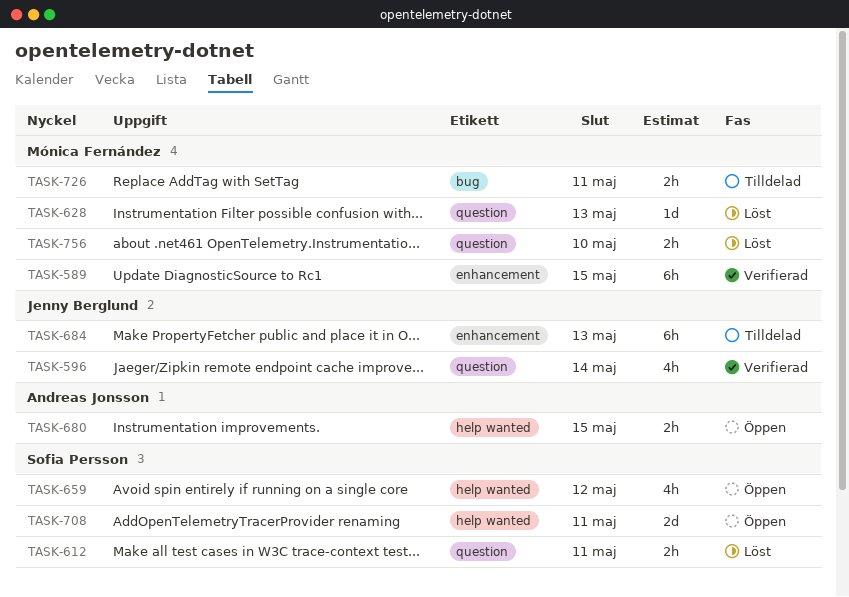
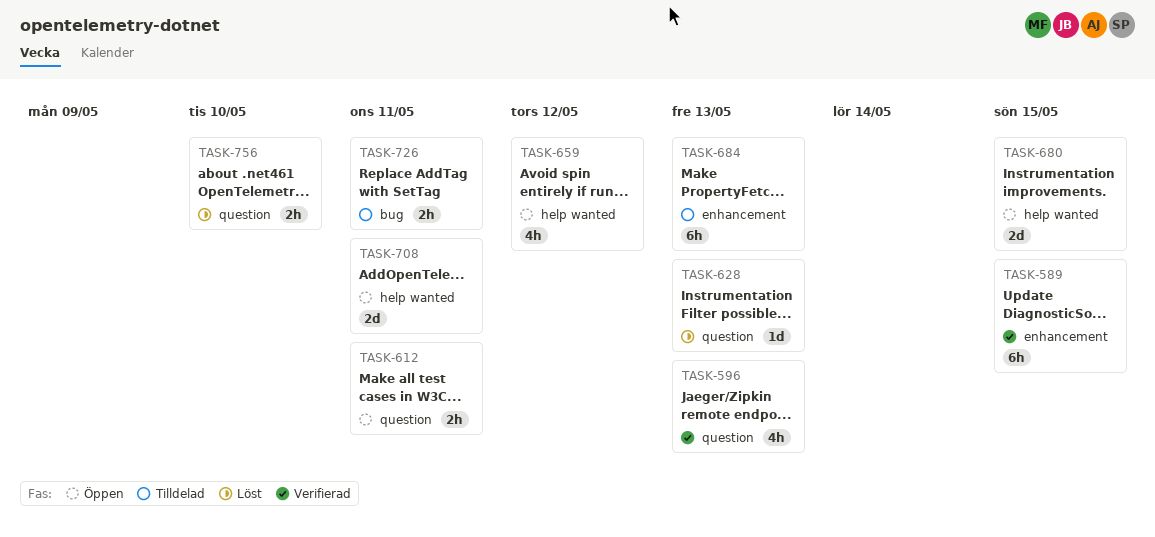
TASK-596, due: May 14 -> May 13
TASK-612, status: Löst -> Öppen
TASK-680, estimate: 2h -> 2d

